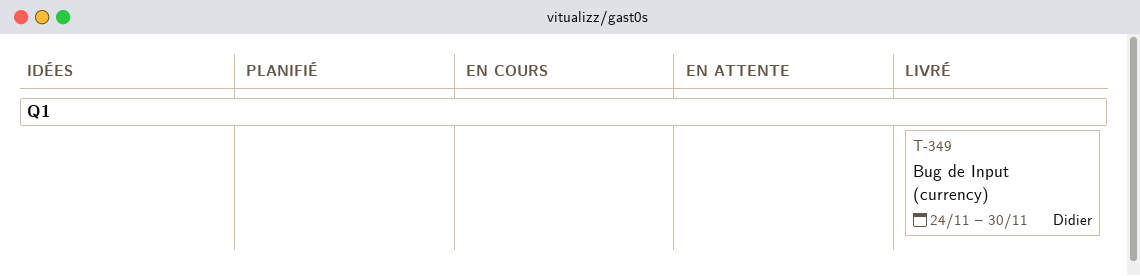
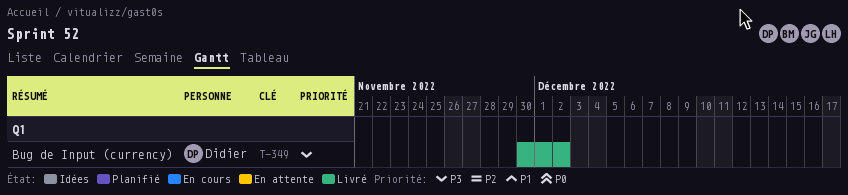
T-349, start: Nov 24 -> Nov 30
T-349, due: Nov 30 -> Dec 2

